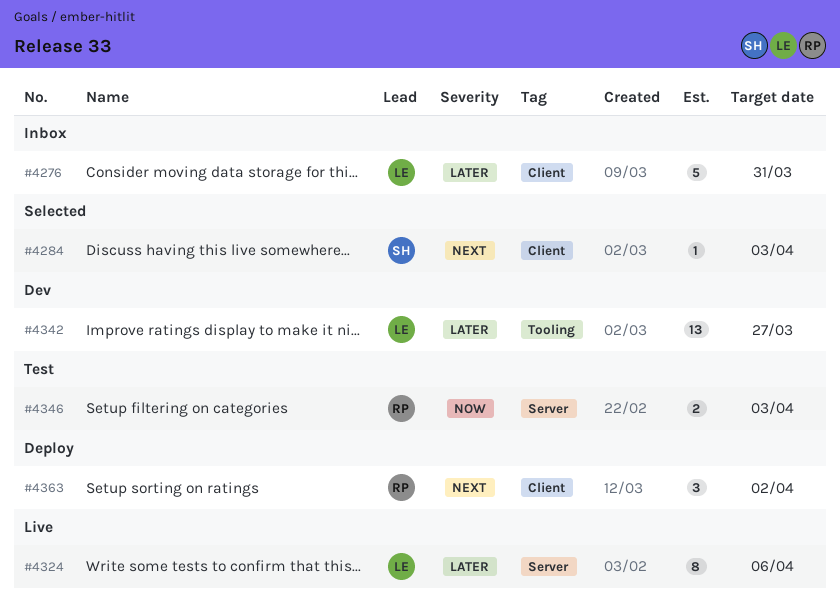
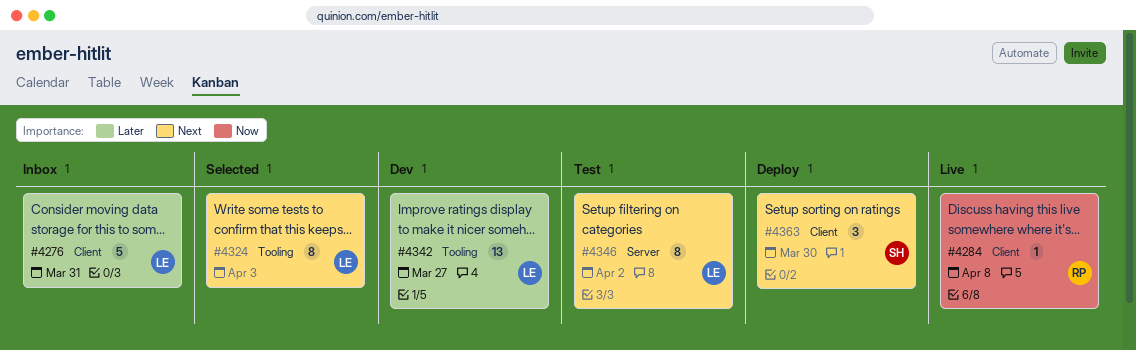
#4284, status: Selected -> Live
#4284, owner: SH -> RP
#4284, priority: Next -> Now
#4284, due: Apr 3 -> Apr 8
#4324, status: Live -> Selected
#4324, priority: Later -> Next
#4324, label: Server -> Tooling
#4324, due: Apr 6 -> Apr 3
#4346, owner: RP -> LE
#4346, priority: Now -> Next
#4346, estimate: 2 -> 8
#4346, due: Apr 3 -> Apr 2
#4363, owner: RP -> SH
#4363, due: Apr 2 -> Mar 30

